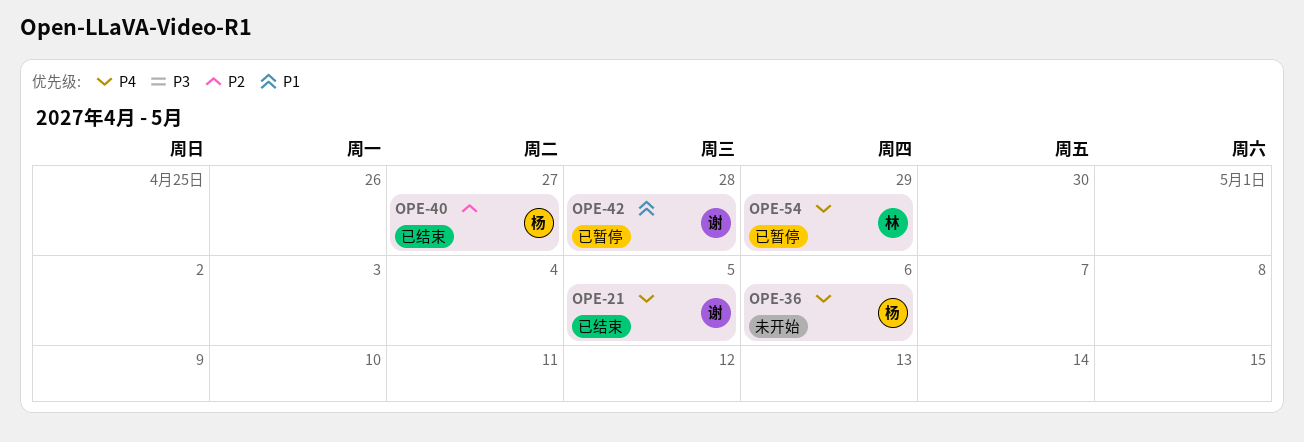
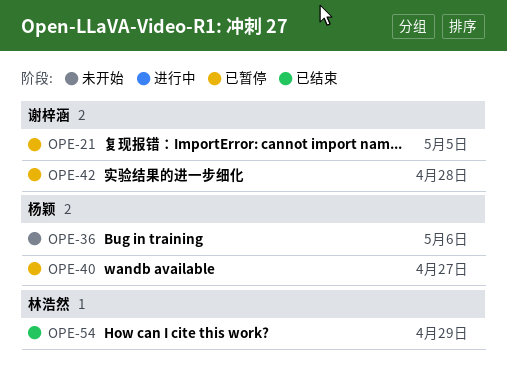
OPE-21, status: 已结束 -> 已暂停
OPE-40, status: 已结束 -> 已暂停
OPE-54, status: 已暂停 -> 已结束

